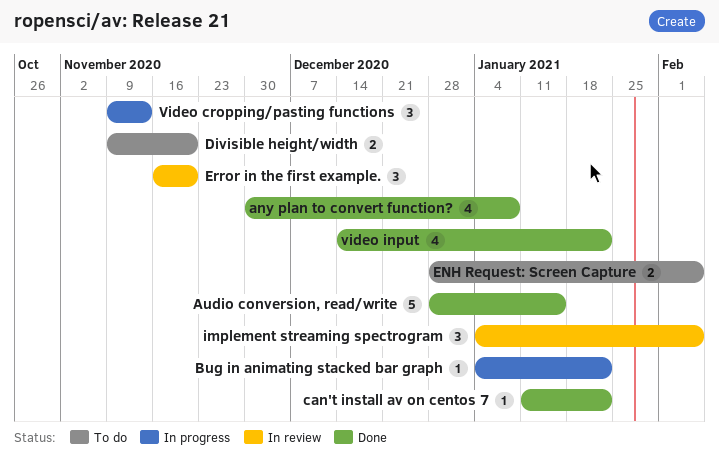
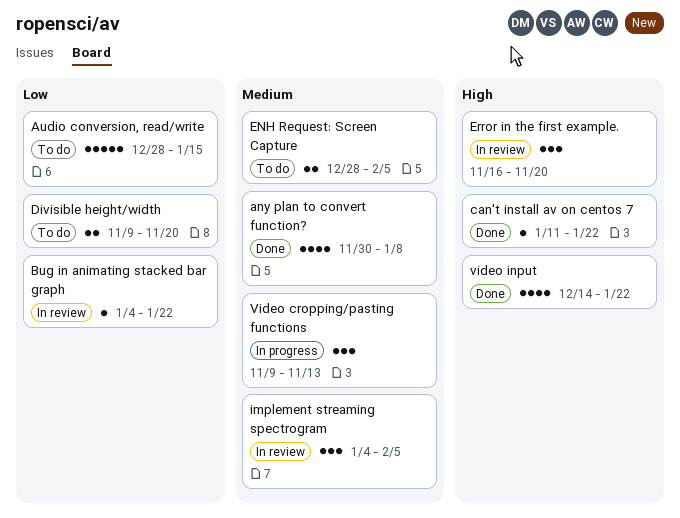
Audio conversion, read/write, status: Done -> To do
Bug in animating stacked bar graph, status: In progress -> In review

